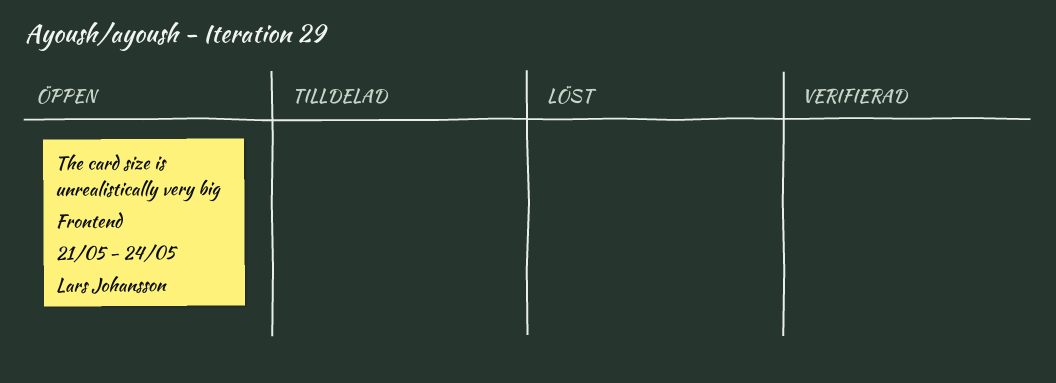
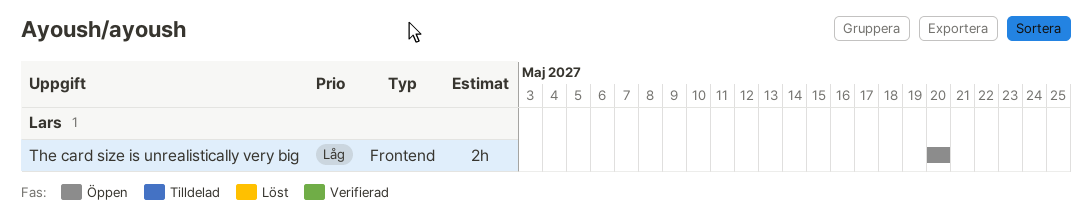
The card size is unrealistically very big, start: May 21 -> May 20
The card size is unrealistically very big, due: May 24 -> May 20

